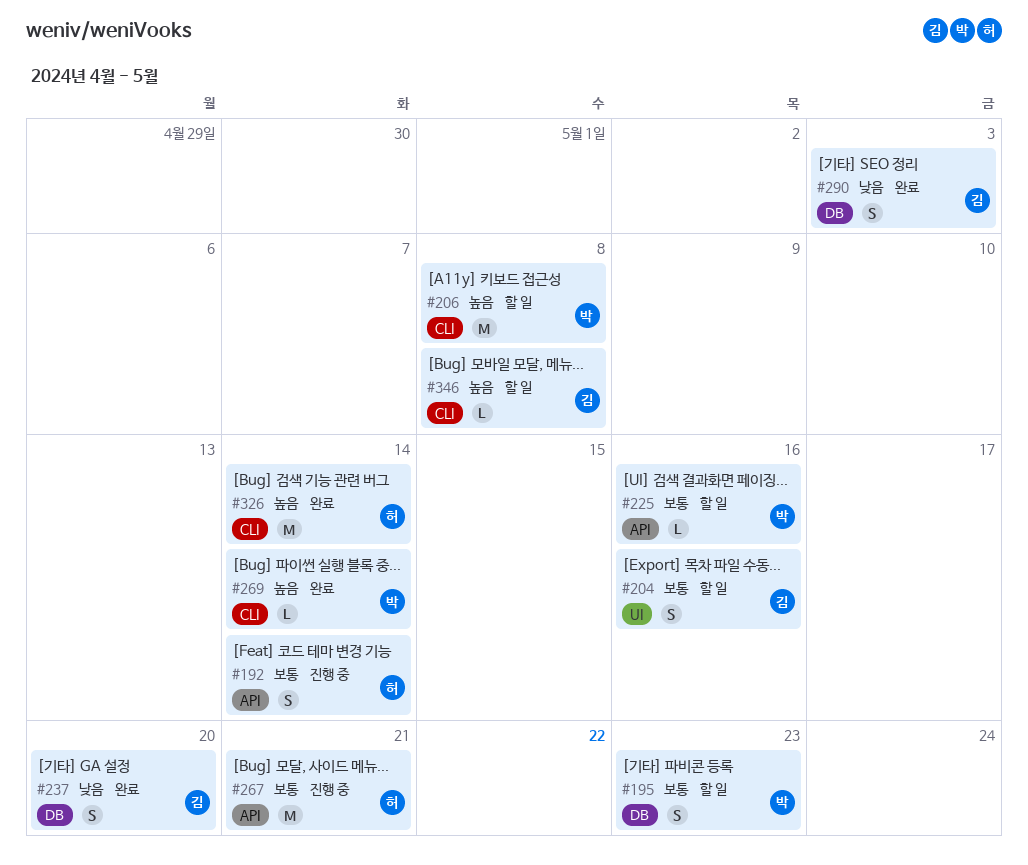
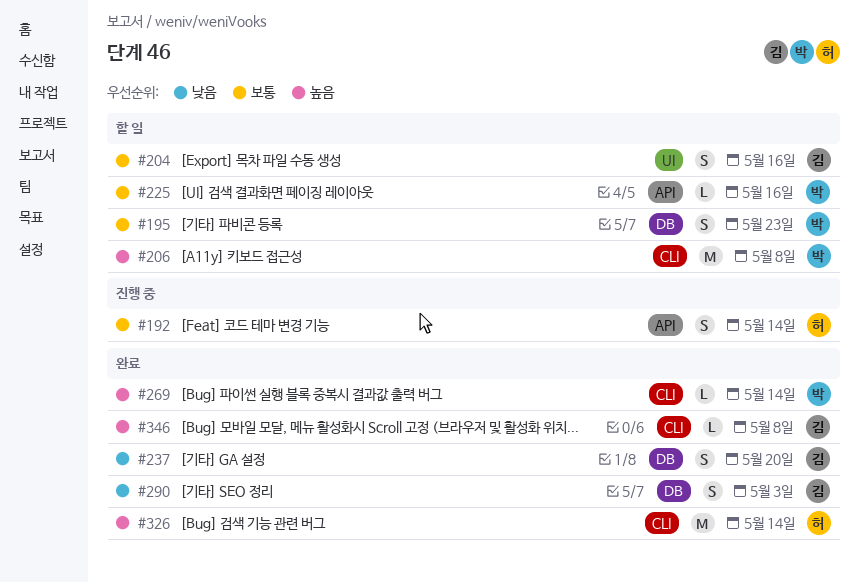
#267: present -> none
#346, status: 할 일 -> 완료

